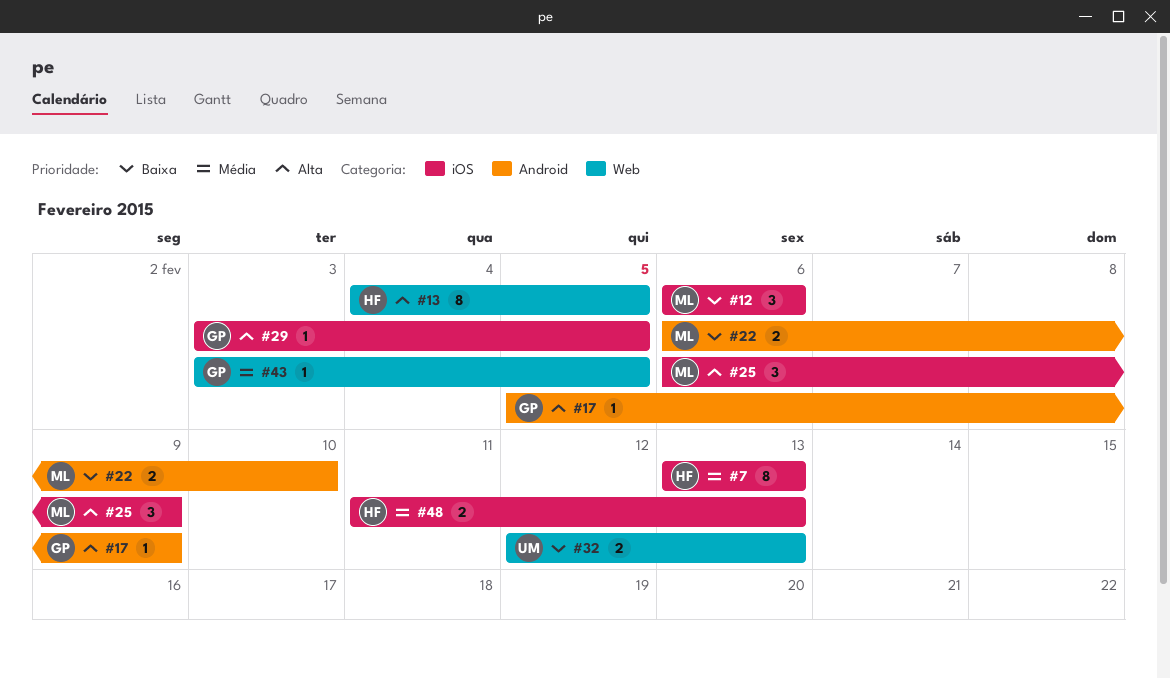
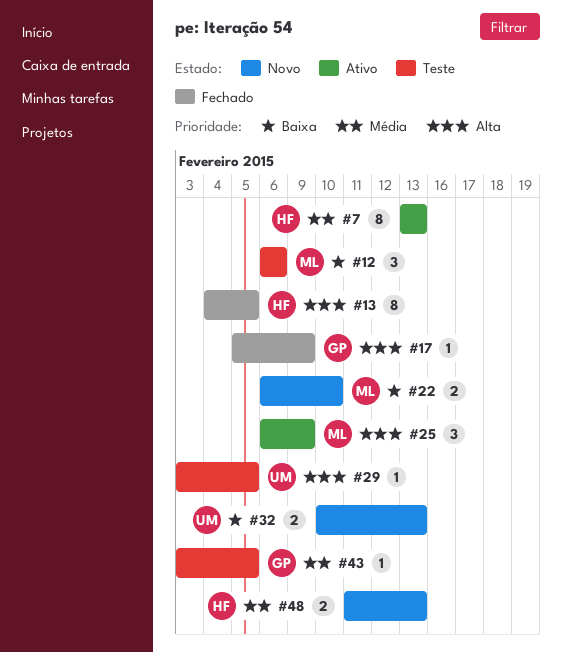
#29, owner: GP -> UM
#32, start: Feb 12 -> Feb 10

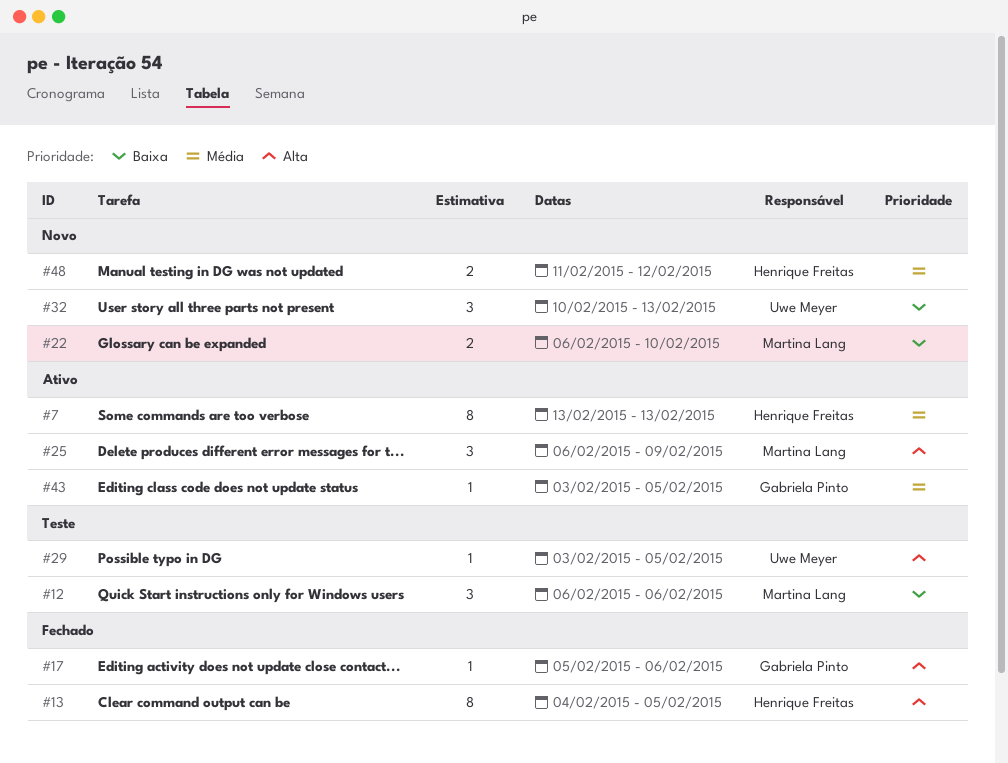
#17, due: Feb 9 -> Feb 6
#32, estimate: 2 -> 3
#43, status: Teste -> Ativo
#48, due: Feb 13 -> Feb 12

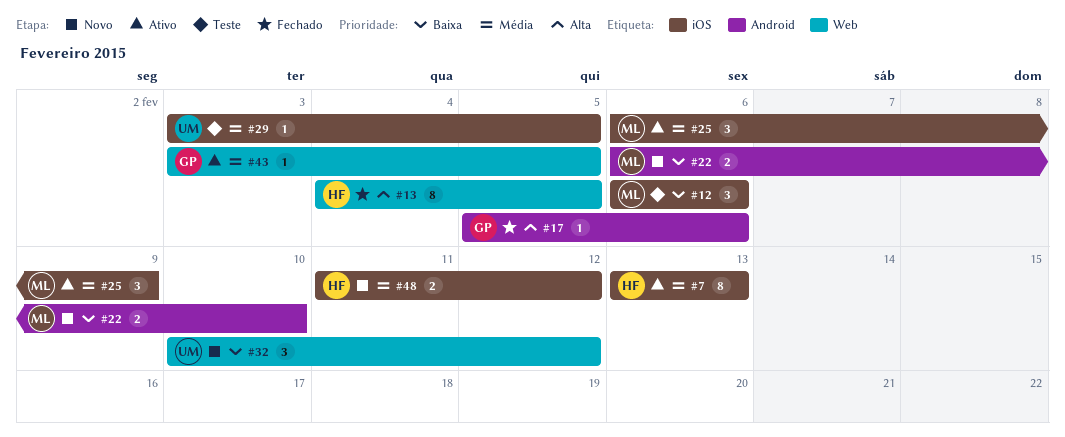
#25, priority: Alta -> Média
#29, priority: Alta -> Média
#32, due: Feb 13 -> Feb 12

